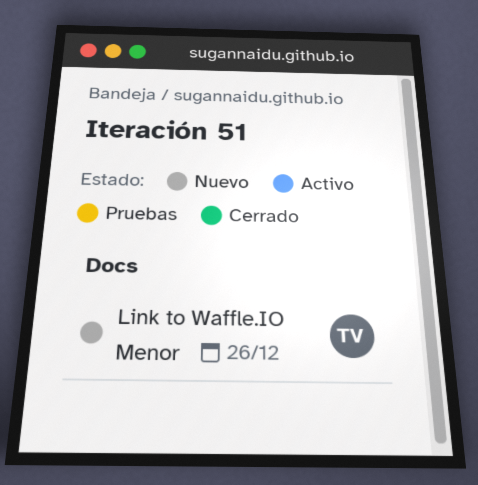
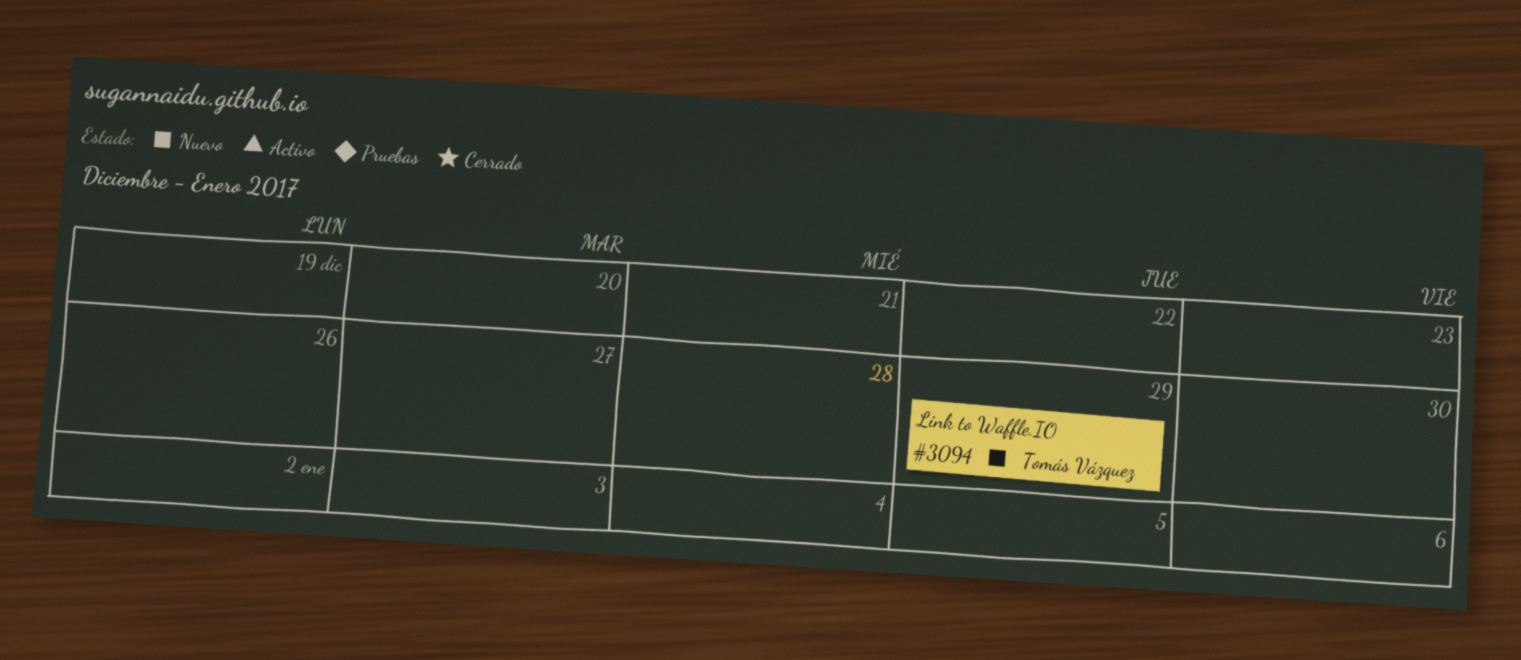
Link to Waffle.IO, due: Dec 26 -> Dec 29

